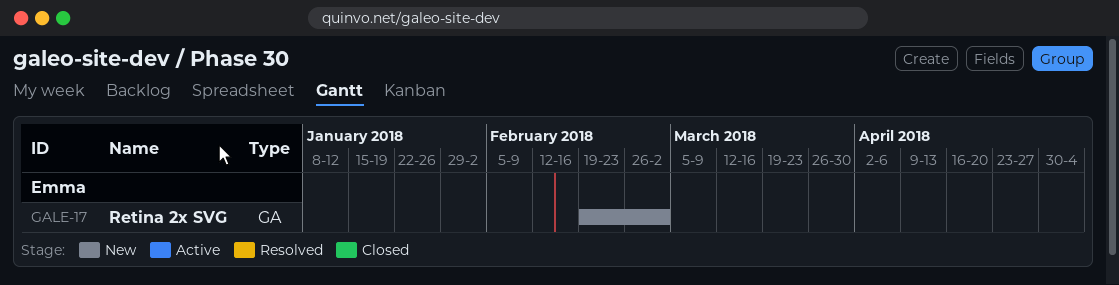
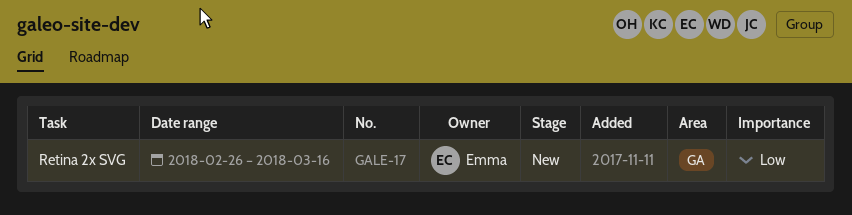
GALE-17, start: Feb 19 -> Feb 26
GALE-17, due: Mar 2 -> Mar 16

